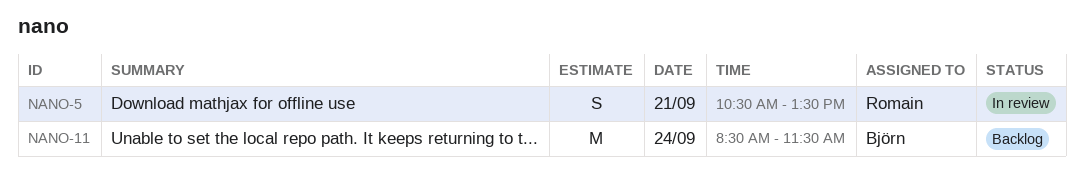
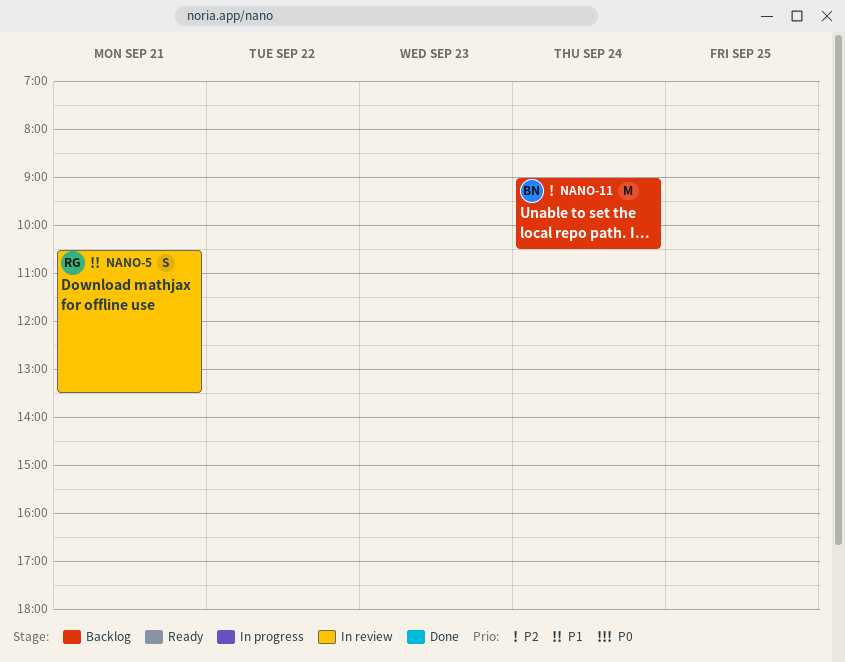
NANO-11, begins: 08:30 -> 09:00
NANO-11, ends: 11:30 -> 10:30

